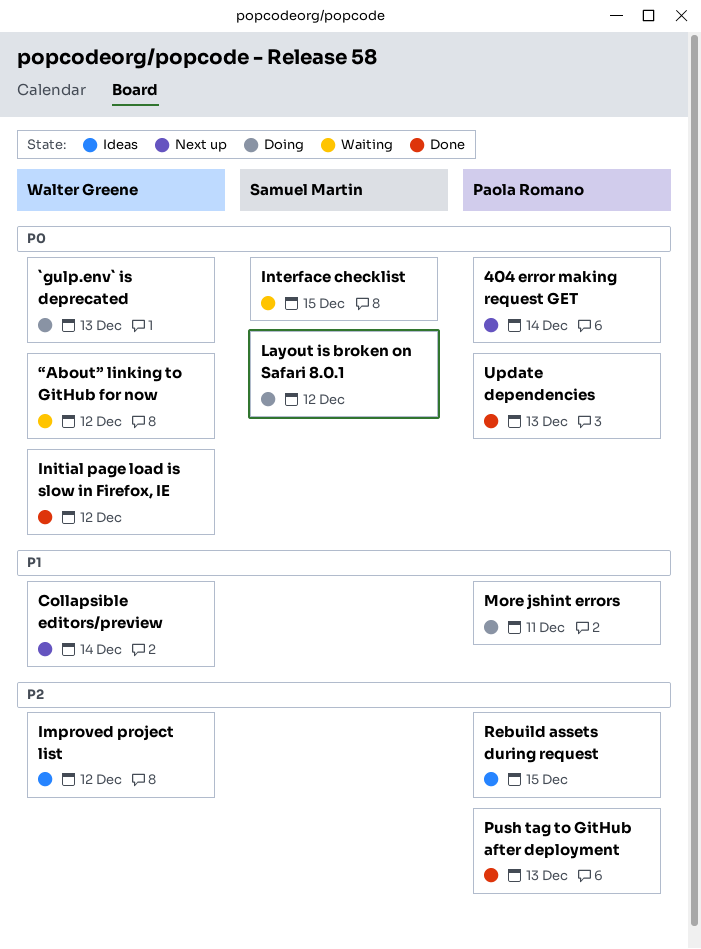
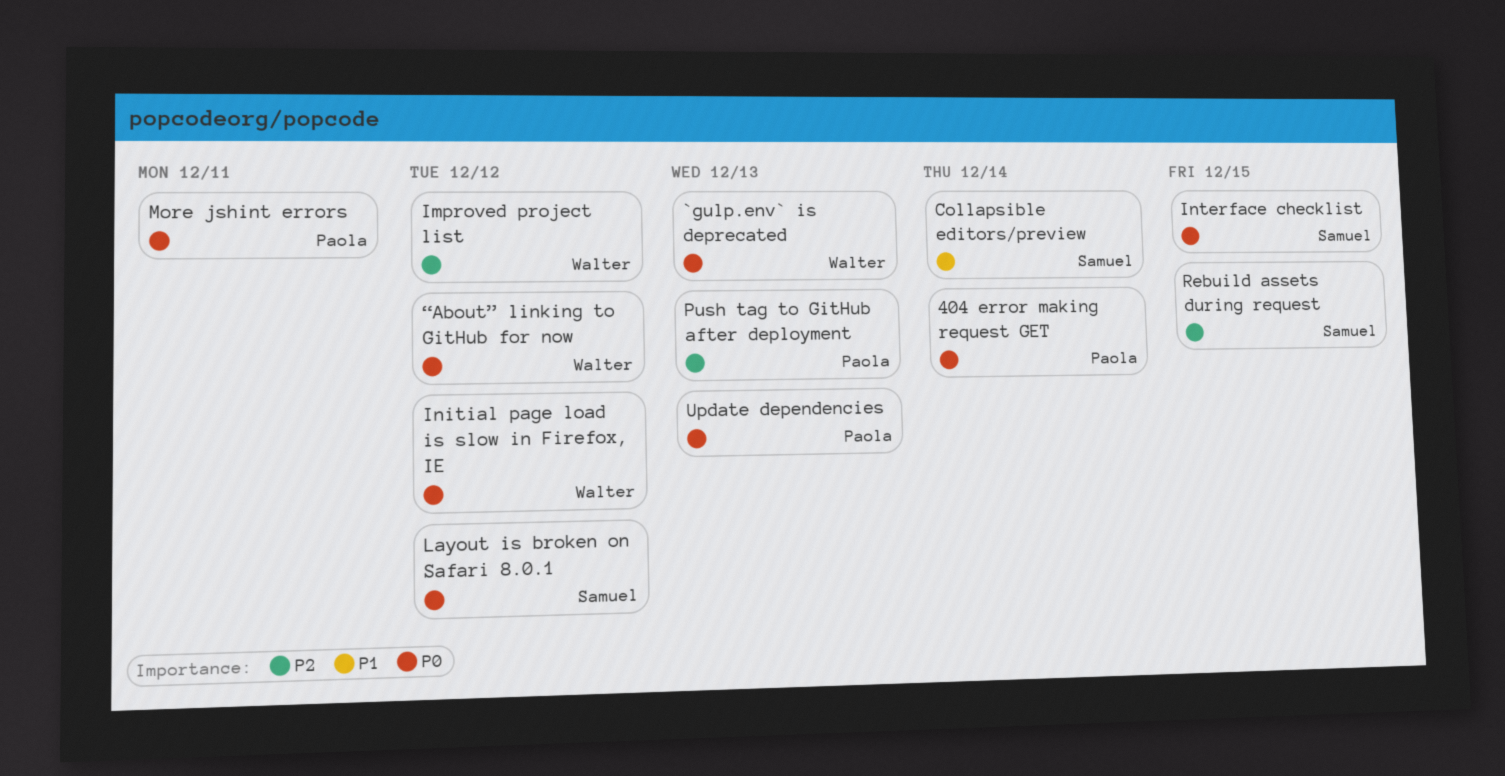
Collapsible editors/preview, owner: Walter Greene -> Samuel Martin
More jshint errors, priority: P1 -> P0
Rebuild assets during request, owner: Paola Romano -> Samuel Martin

